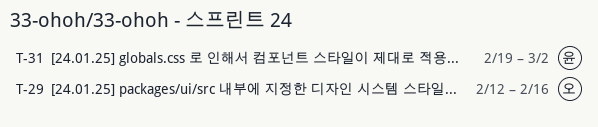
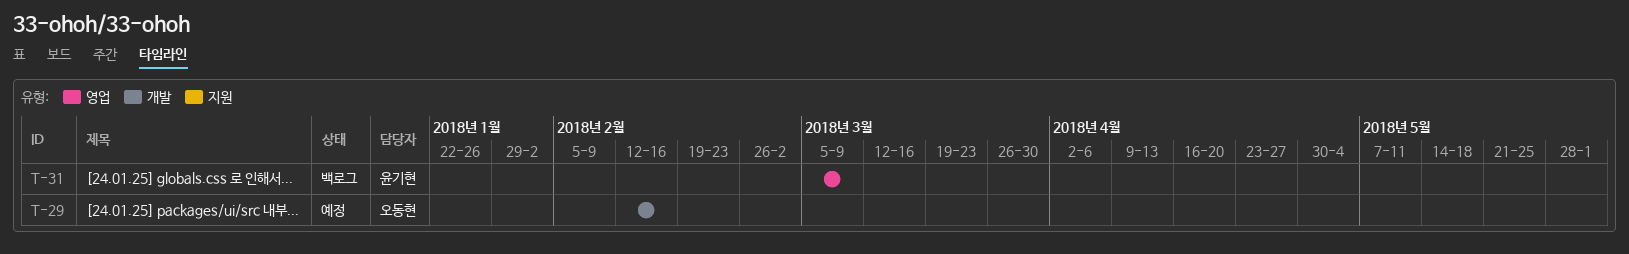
T-31, start: Feb 19 -> Mar 5
T-31, due: Mar 2 -> Mar 9

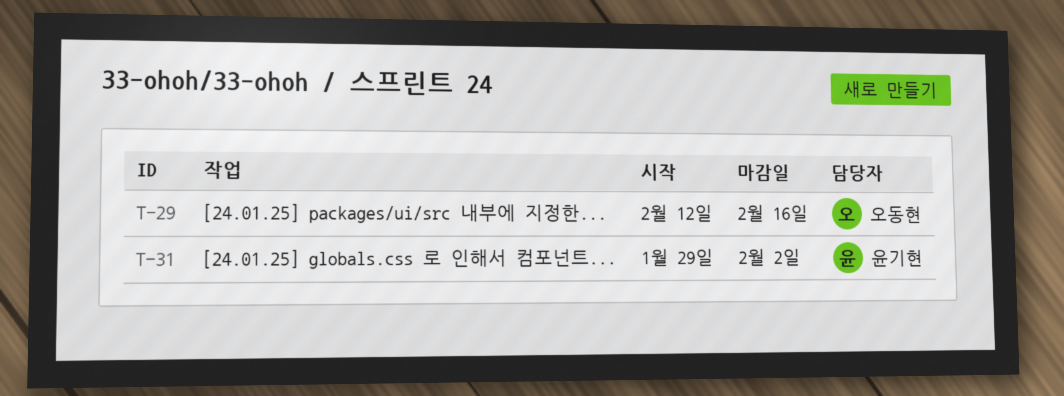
T-31, start: Mar 5 -> Jan 29
T-31, due: Mar 9 -> Feb 2

